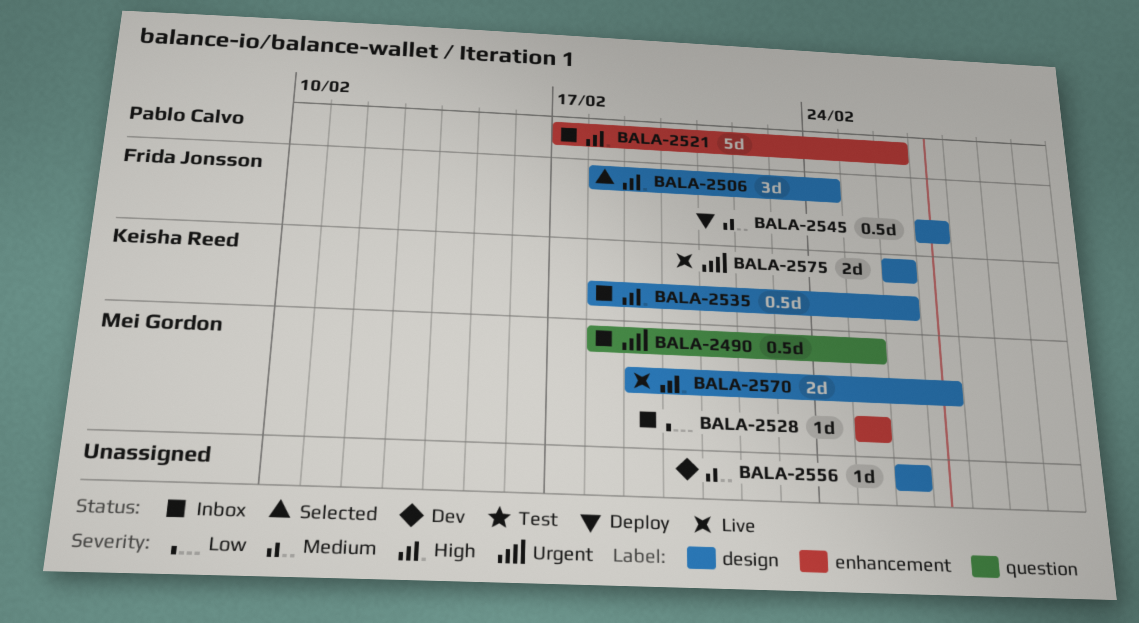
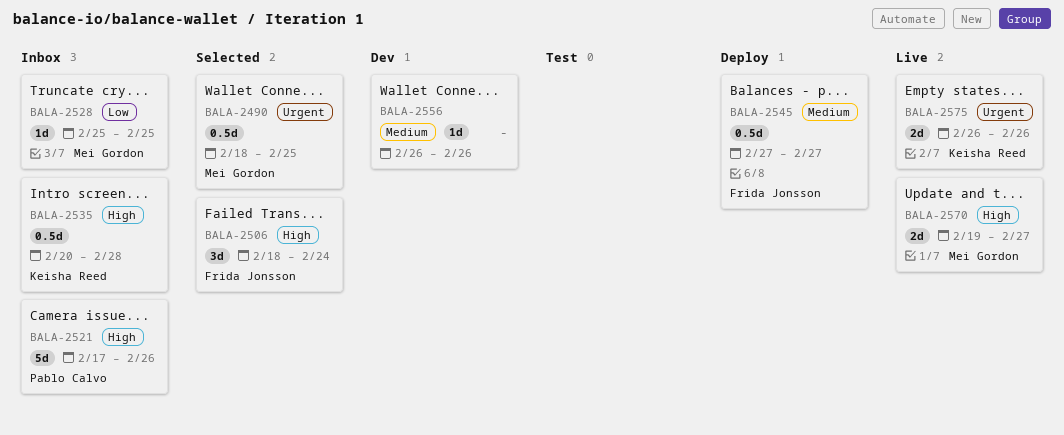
BALA-2490, status: Inbox -> Selected
BALA-2535, start: Feb 18 -> Feb 20
BALA-2535, due: Feb 26 -> Feb 28

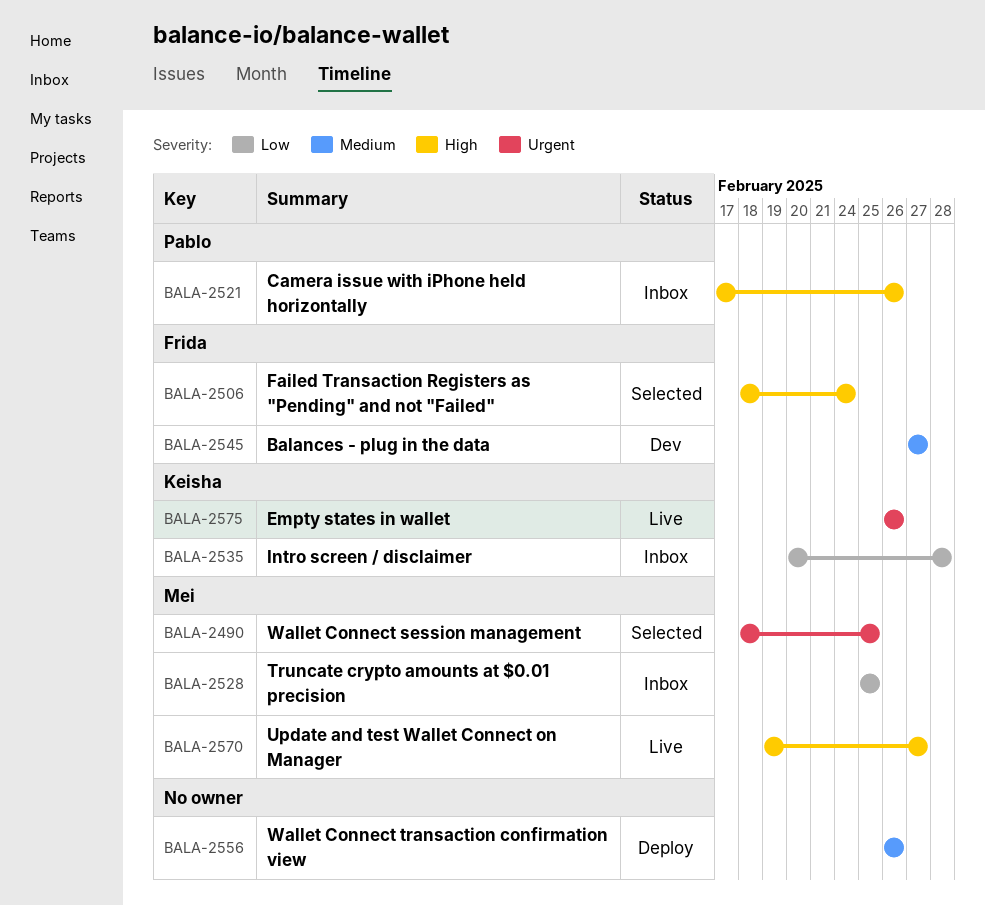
BALA-2535, priority: High -> Low
BALA-2545, status: Deploy -> Dev
BALA-2556, status: Dev -> Deploy

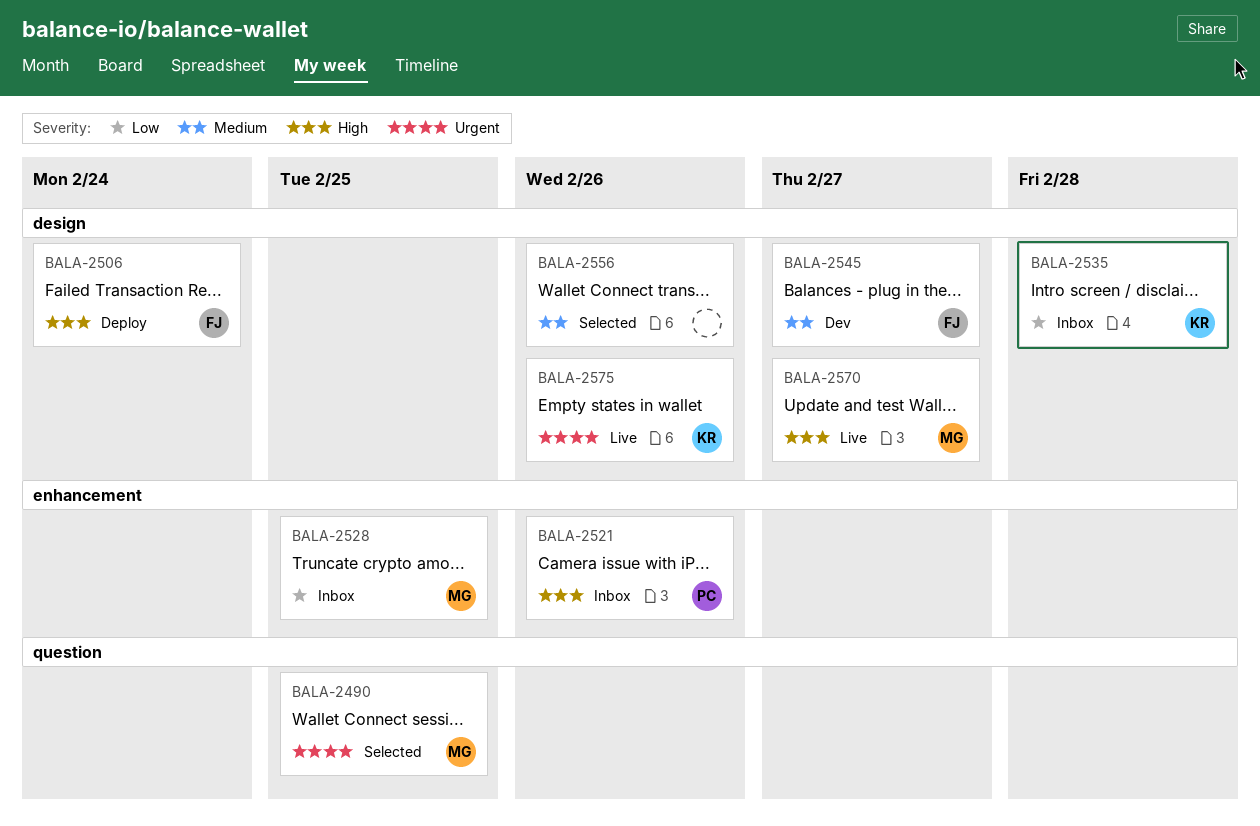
BALA-2506, status: Selected -> Deploy
BALA-2556, status: Deploy -> Selected

